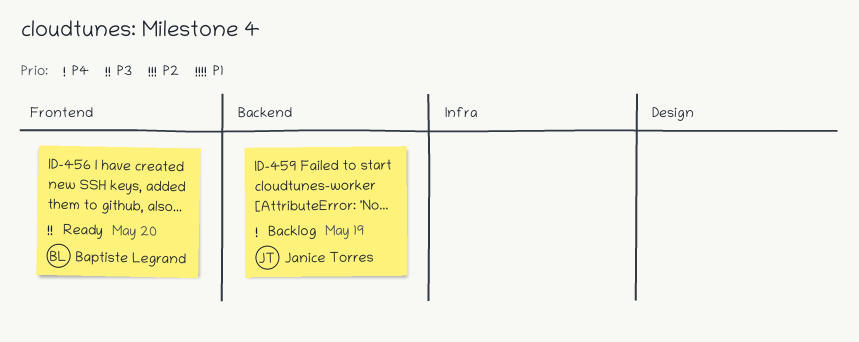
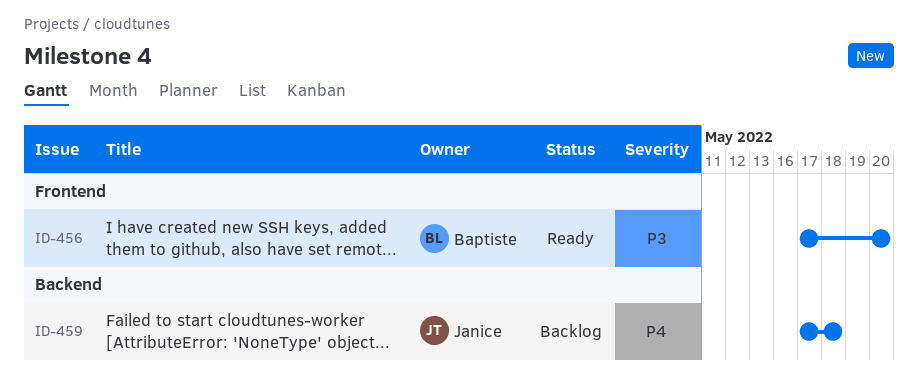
ID-459, due: May 19 -> May 18

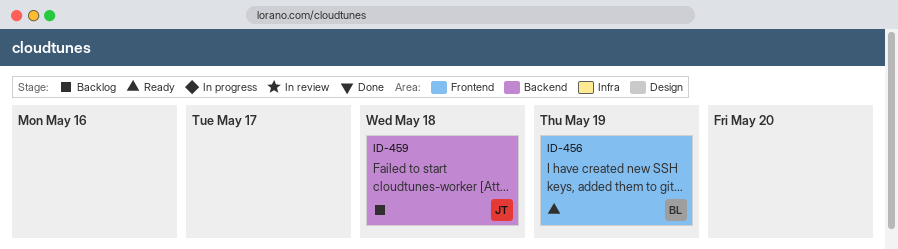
ID-456, due: May 20 -> May 19

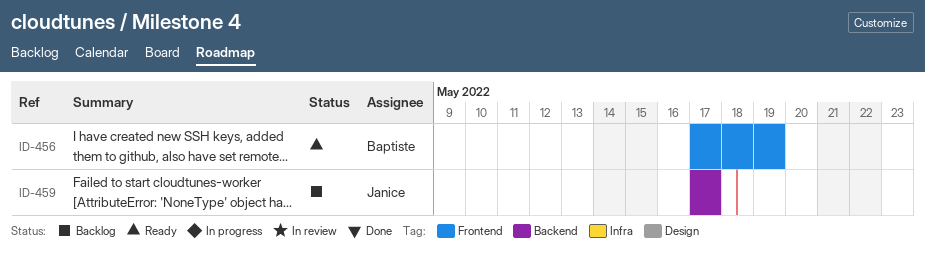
ID-459, due: May 18 -> May 17

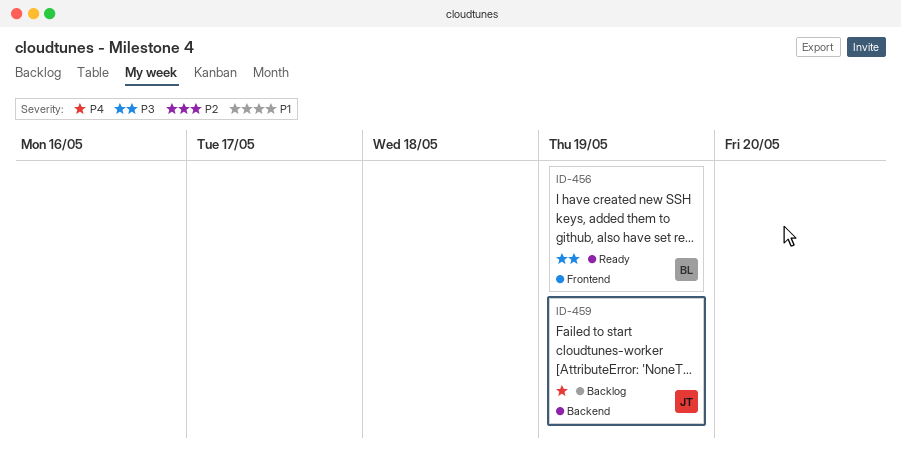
ID-459, due: May 17 -> May 19

